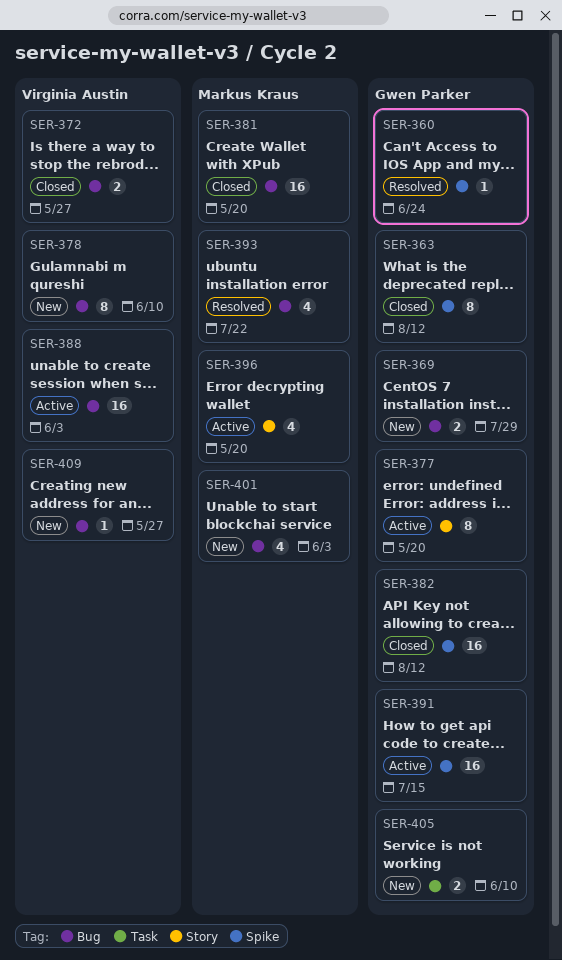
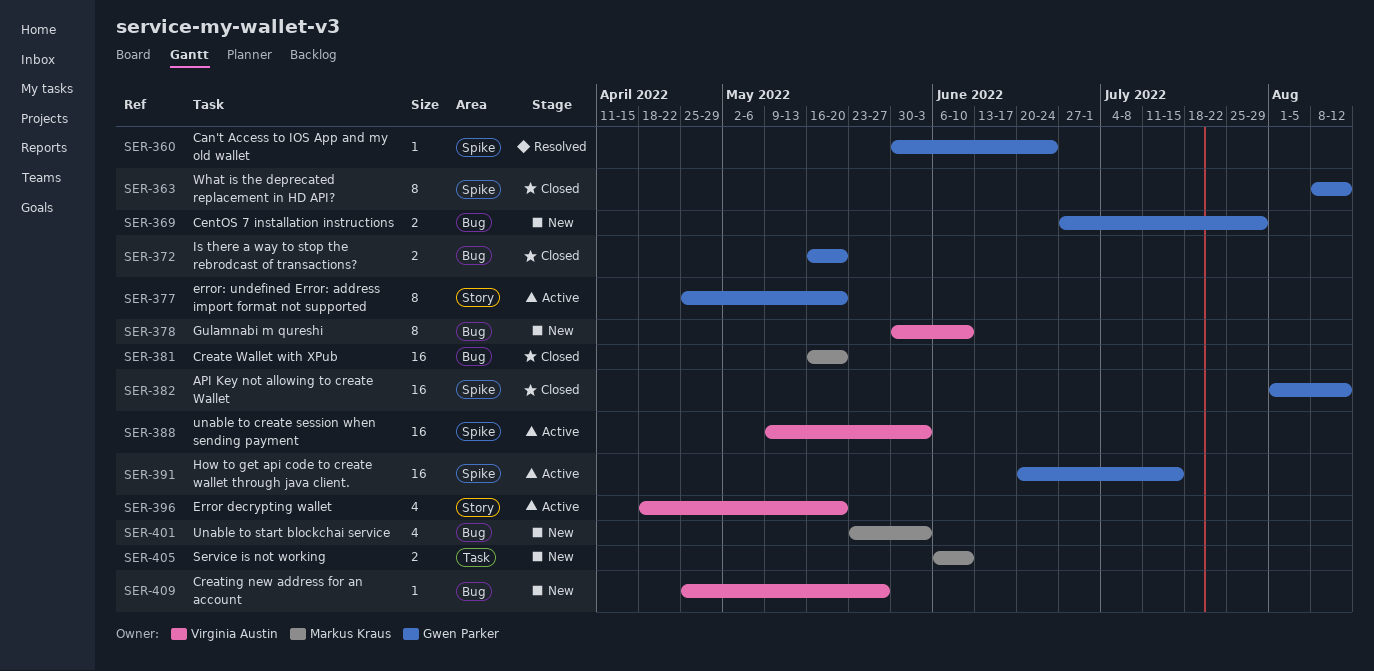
SER-372, owner: Virginia Austin -> Gwen Parker
SER-372, due: May 27 -> May 20
SER-388, label: Bug -> Spike
SER-393: present -> none
SER-396, owner: Markus Kraus -> Virginia Austin
SER-405, owner: Gwen Parker -> Markus Kraus

